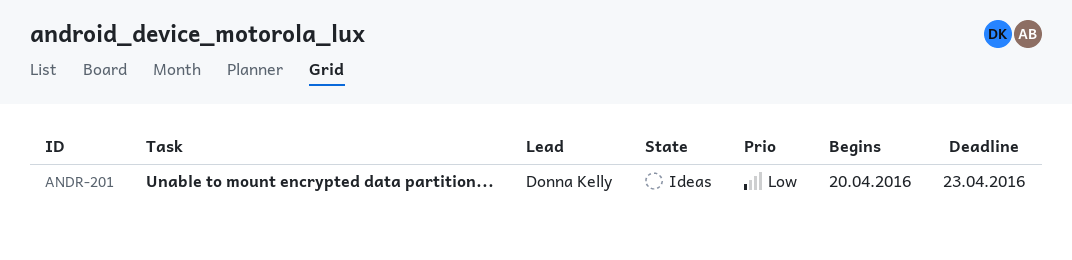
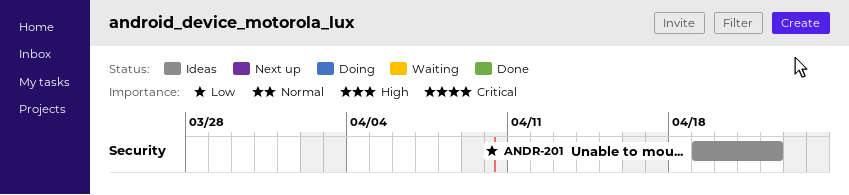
ANDR-201, start: Apr 20 -> Apr 19
ANDR-201, due: Apr 23 -> Apr 22

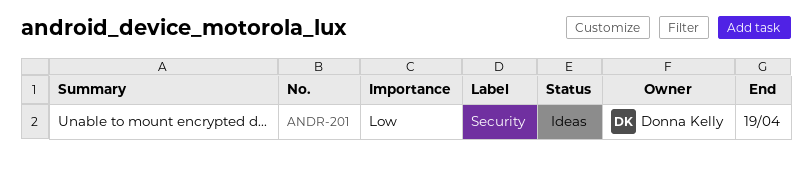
ANDR-201, due: Apr 22 -> Apr 19

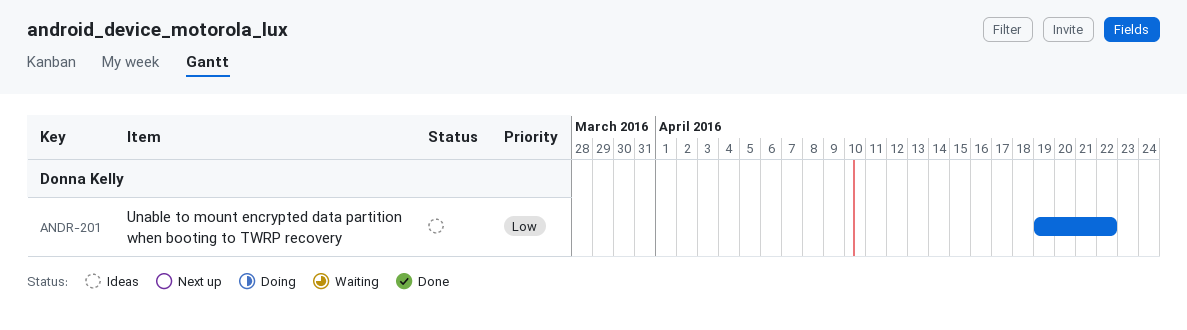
ANDR-201, due: Apr 19 -> Apr 22

